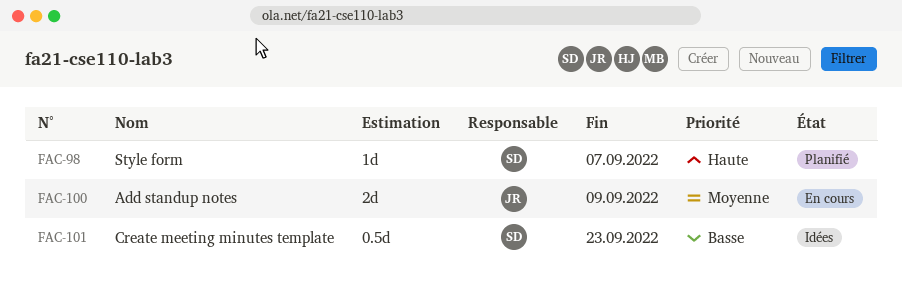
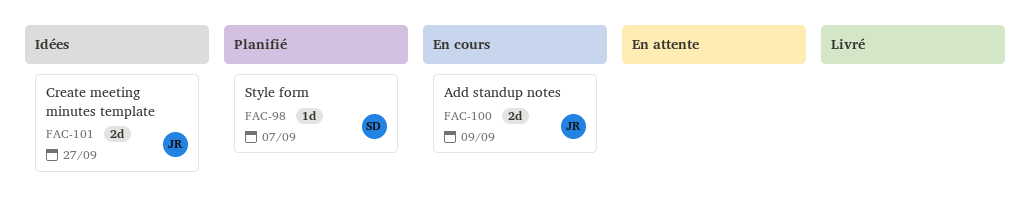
FAC-101, owner: SD -> JR
FAC-101, estimate: 0.5d -> 2d
FAC-101, due: Sep 23 -> Sep 27

